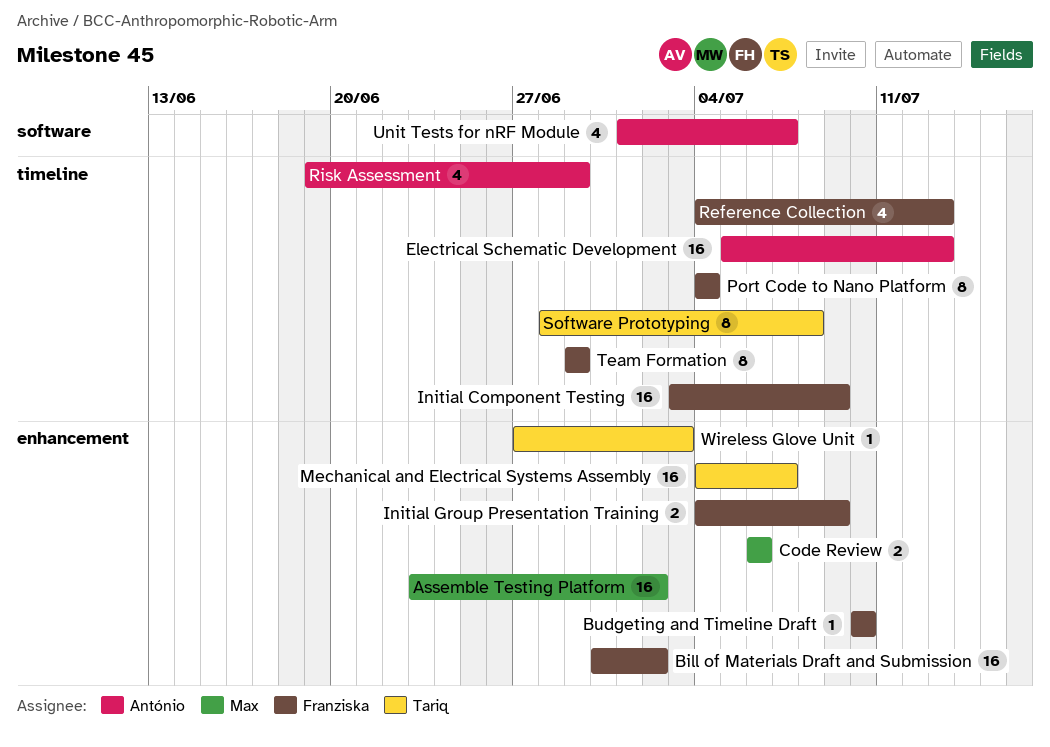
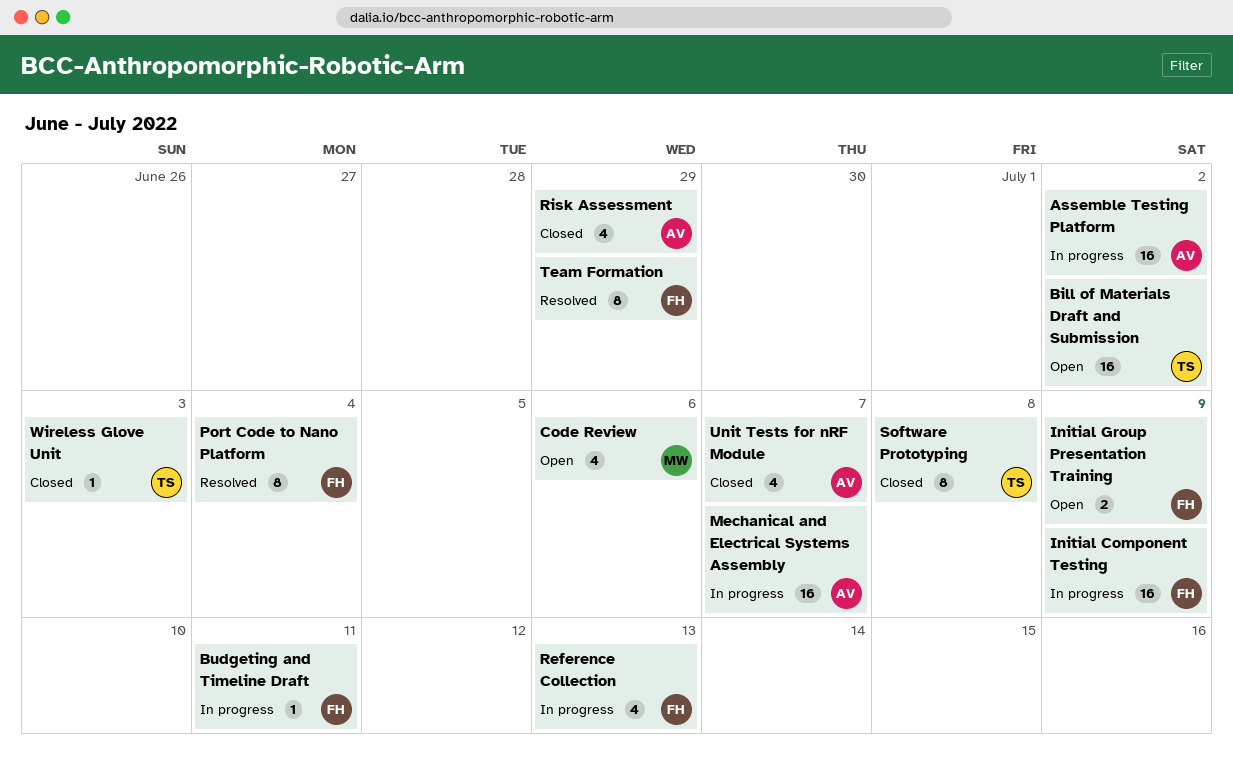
Assemble Testing Platform, owner: Max -> António
Bill of Materials Draft and Submission, owner: Franziska -> Tariq
Budgeting and Timeline Draft, due: Jul 10 -> Jul 11
Code Review, estimate: 2 -> 4
Electrical Schematic Development: present -> none
Mechanical and Electrical Systems Assembly, owner: Tariq -> António

